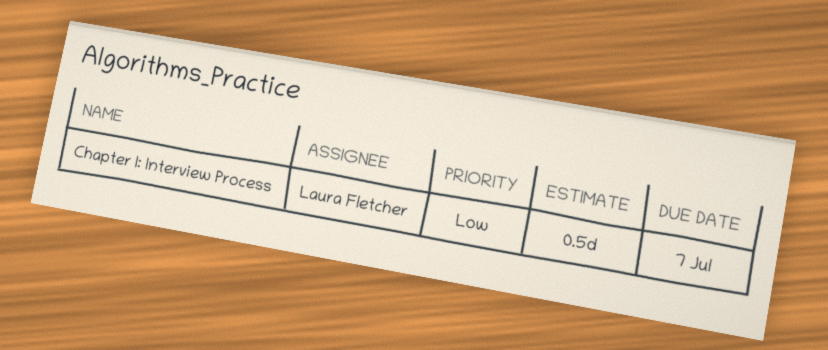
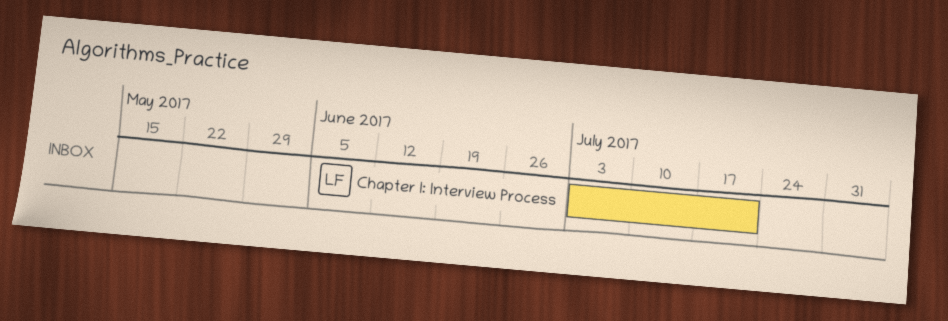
Chapter I: Interview Process, due: Jul 7 -> Jul 21

